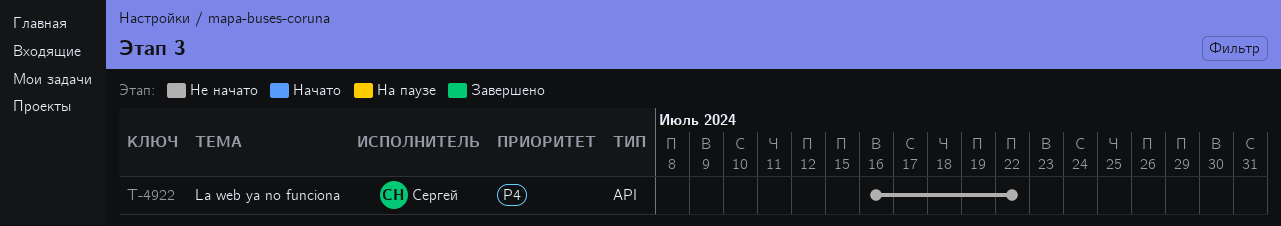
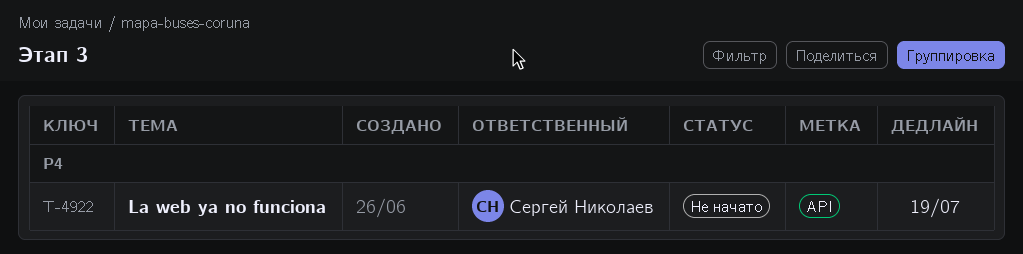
T-4922, due: Jul 22 -> Jul 19

